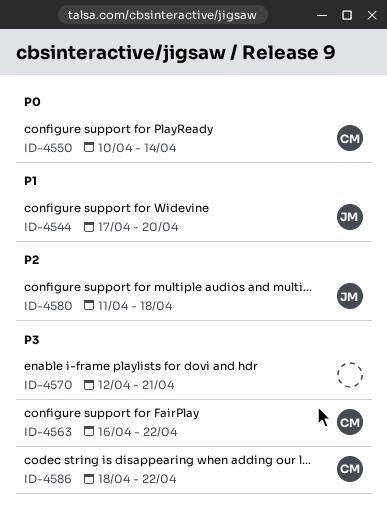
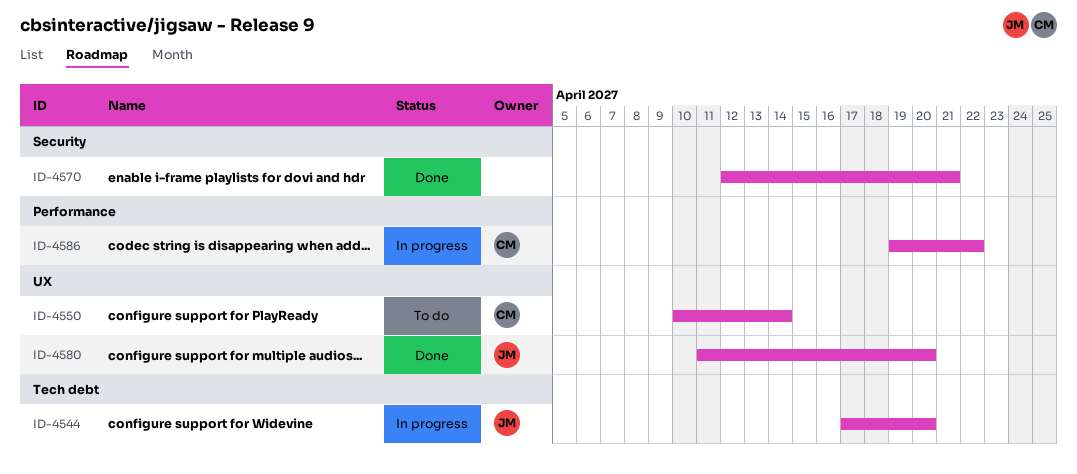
ID-4563: present -> none
ID-4580, due: Apr 18 -> Apr 20
ID-4586, start: Apr 18 -> Apr 19

